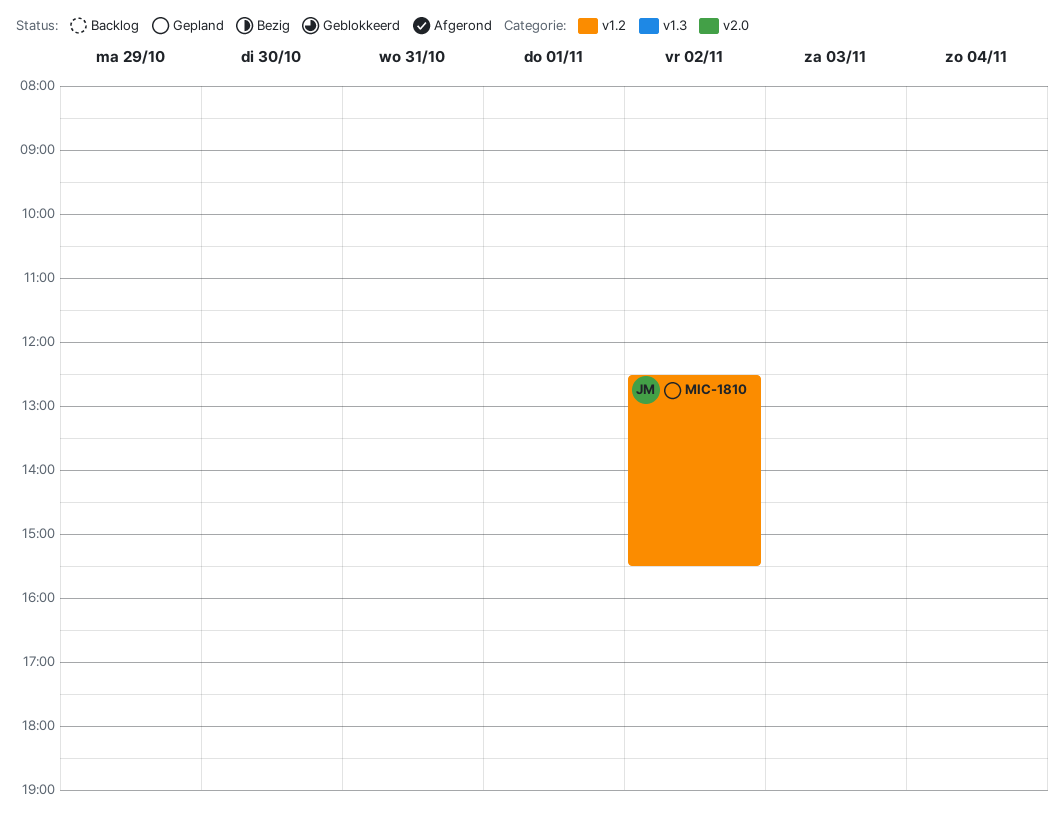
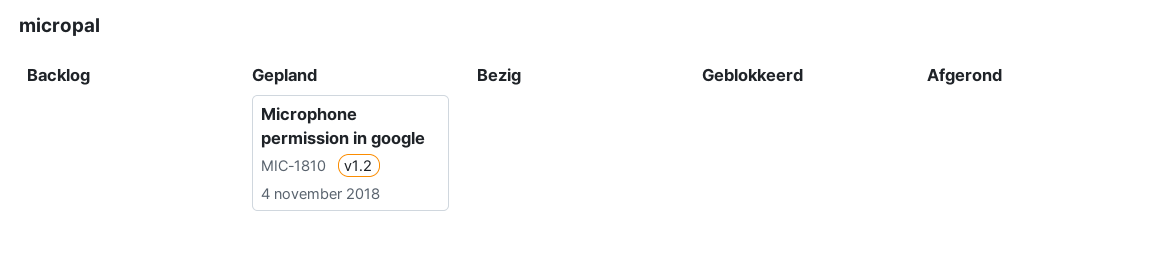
MIC-1810, day: Nov 2 -> Nov 4

